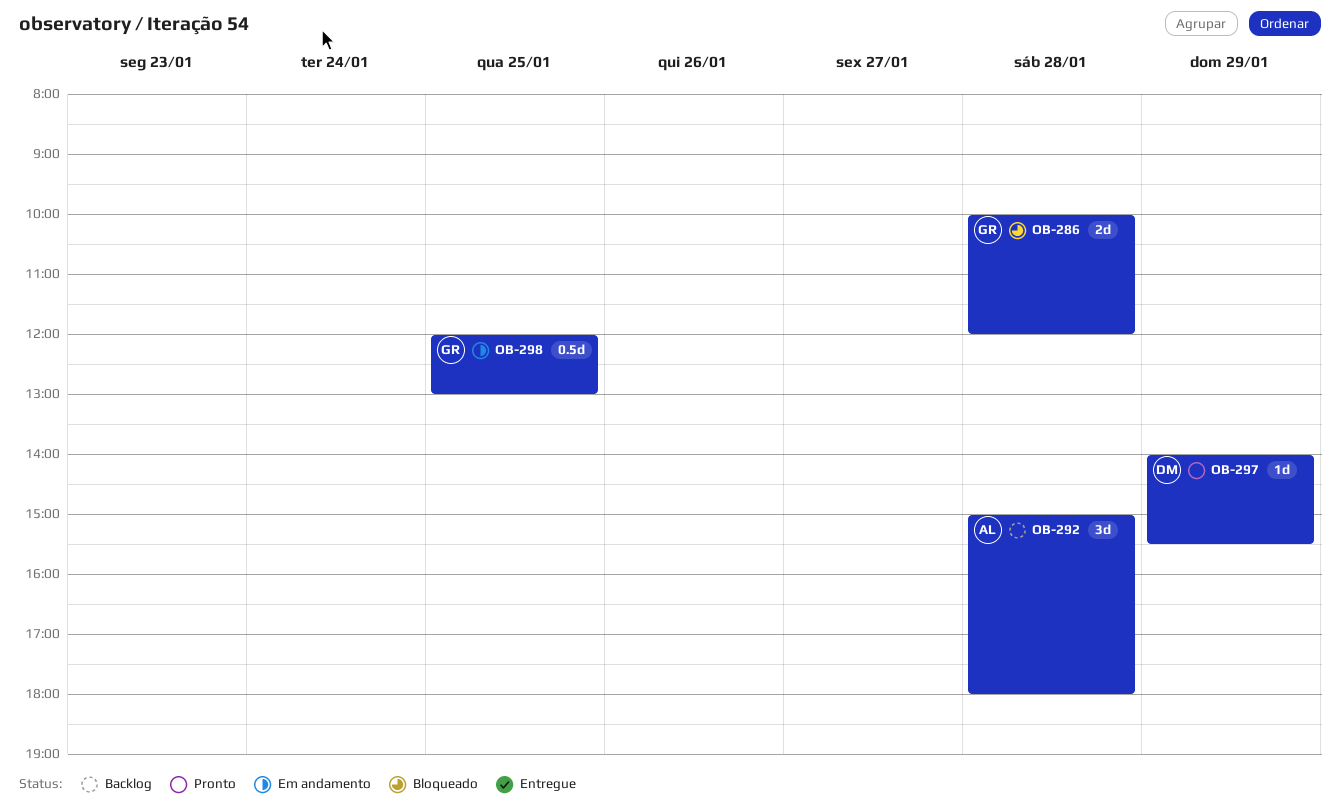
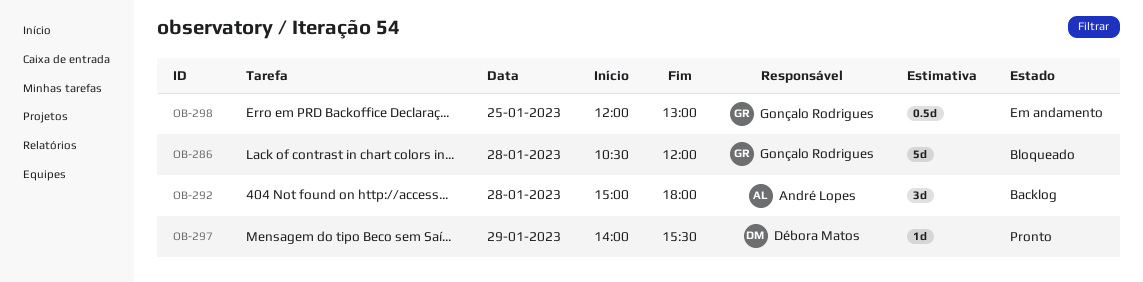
OB-286, estimate: 2d -> 5d
OB-286, begins: 10:00 -> 10:30

